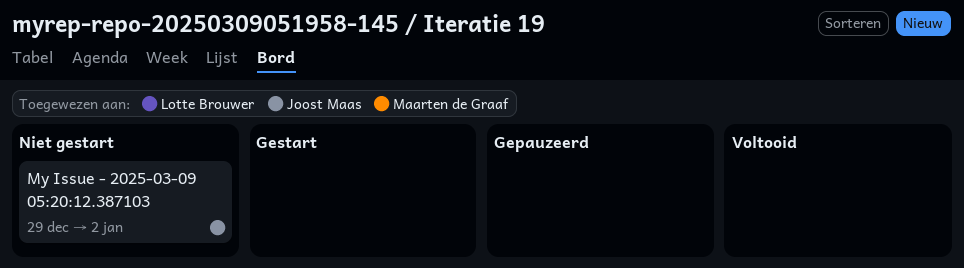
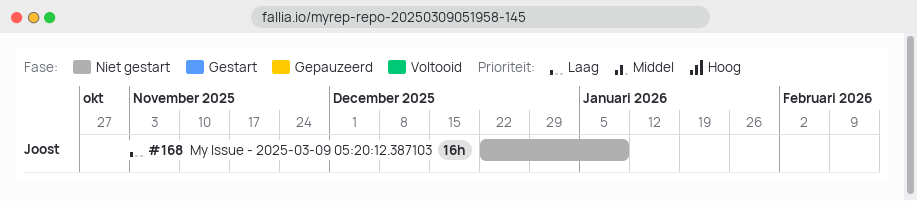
My Issue - 2025-03-09 05:20:12.387103, start: Dec 29 -> Dec 22
My Issue - 2025-03-09 05:20:12.387103, due: Jan 2 -> Jan 9

